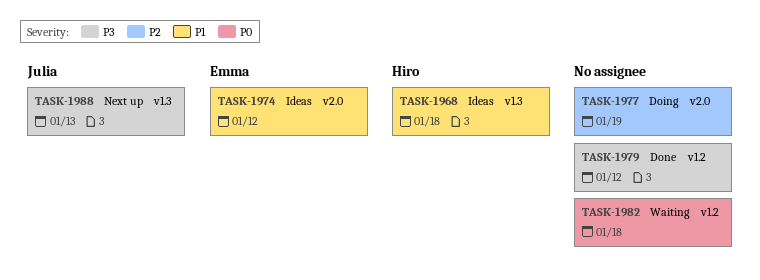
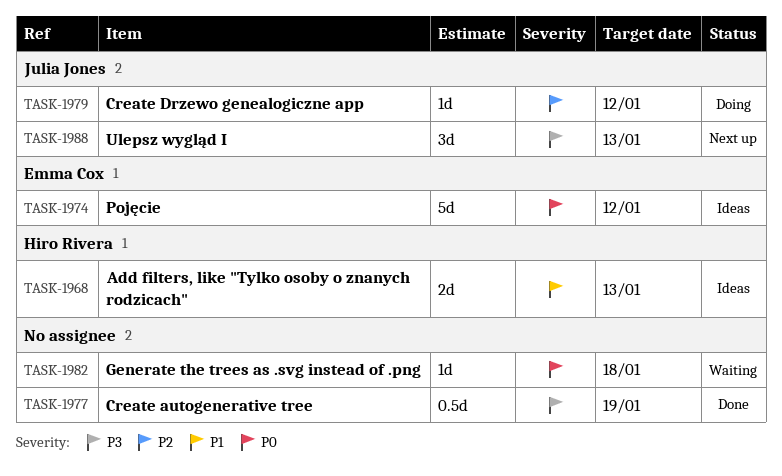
TASK-1968, due: Jan 18 -> Jan 13
TASK-1974, priority: P1 -> P0
TASK-1977, status: Doing -> Done
TASK-1977, priority: P2 -> P3
TASK-1979, status: Done -> Doing
TASK-1979, owner: none -> Julia Jones
TASK-1979, priority: P3 -> P2

